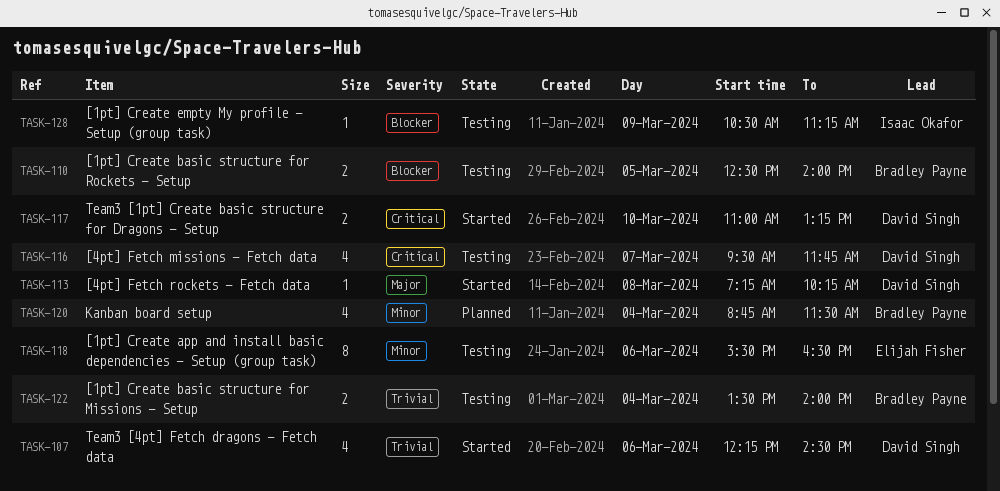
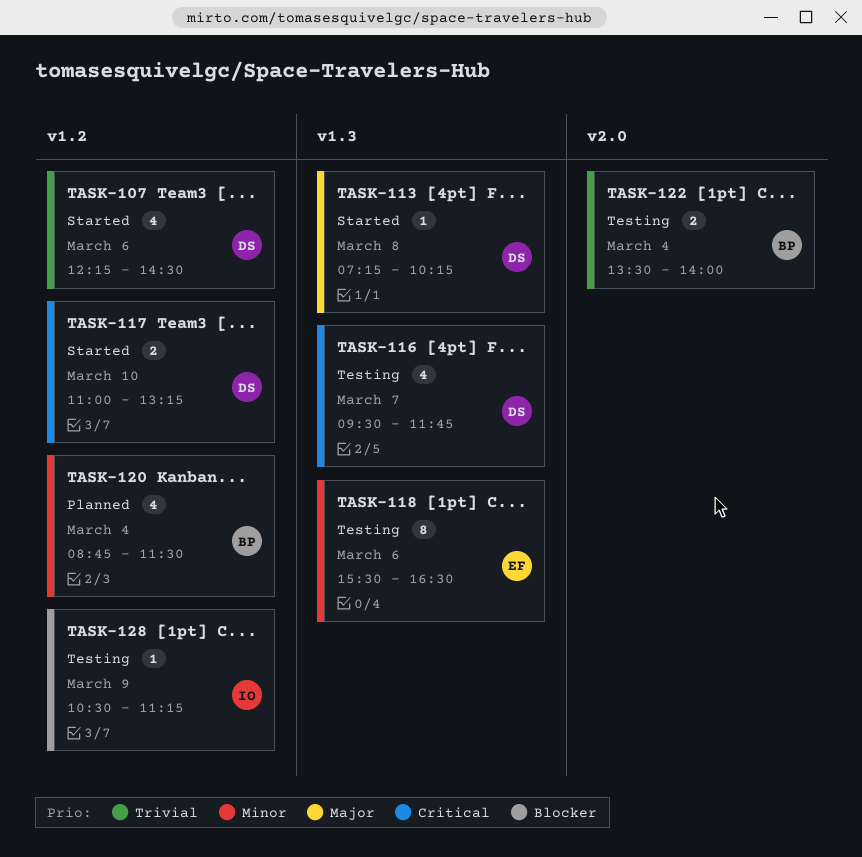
TASK-110: present -> none

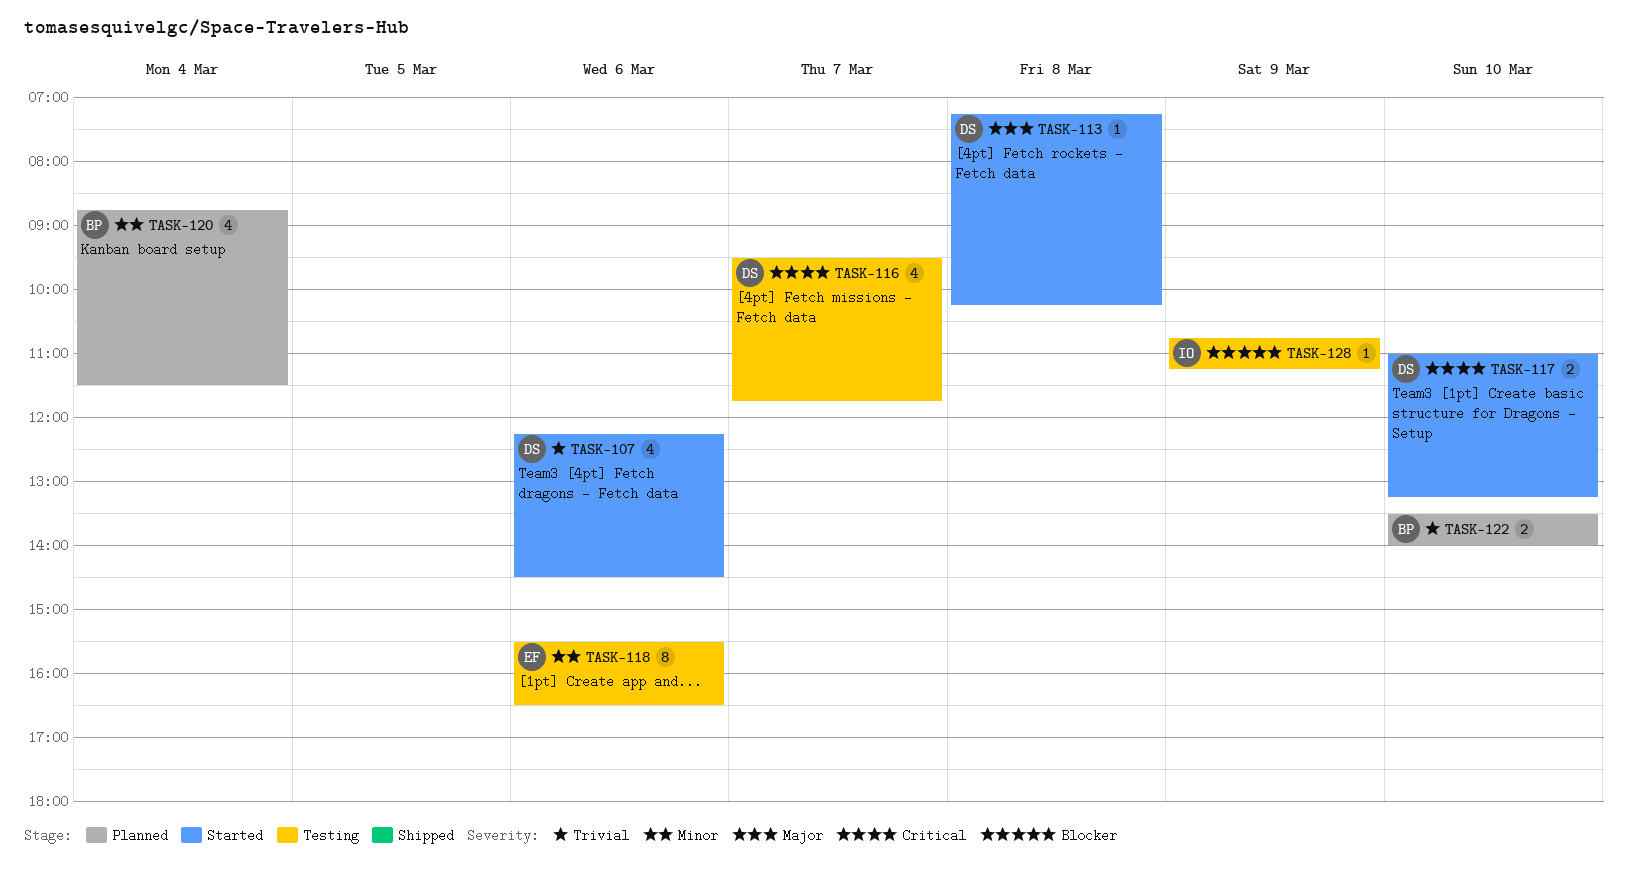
TASK-122, status: Testing -> Planned
TASK-122, day: Mar 4 -> Mar 10
TASK-128, begins: 10:30 -> 10:45

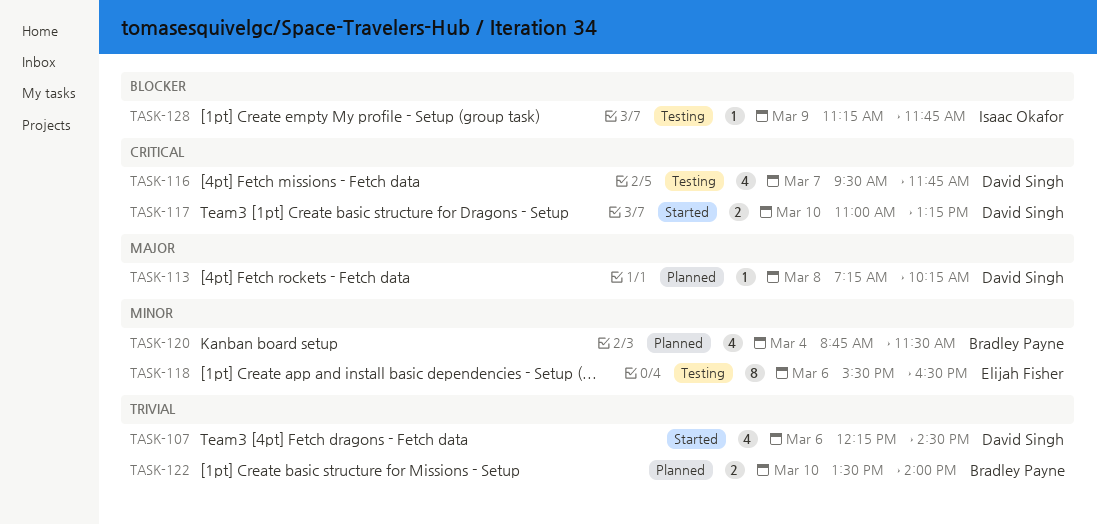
TASK-113, status: Started -> Planned
TASK-128, begins: 10:45 -> 11:15
TASK-128, ends: 11:15 -> 11:45

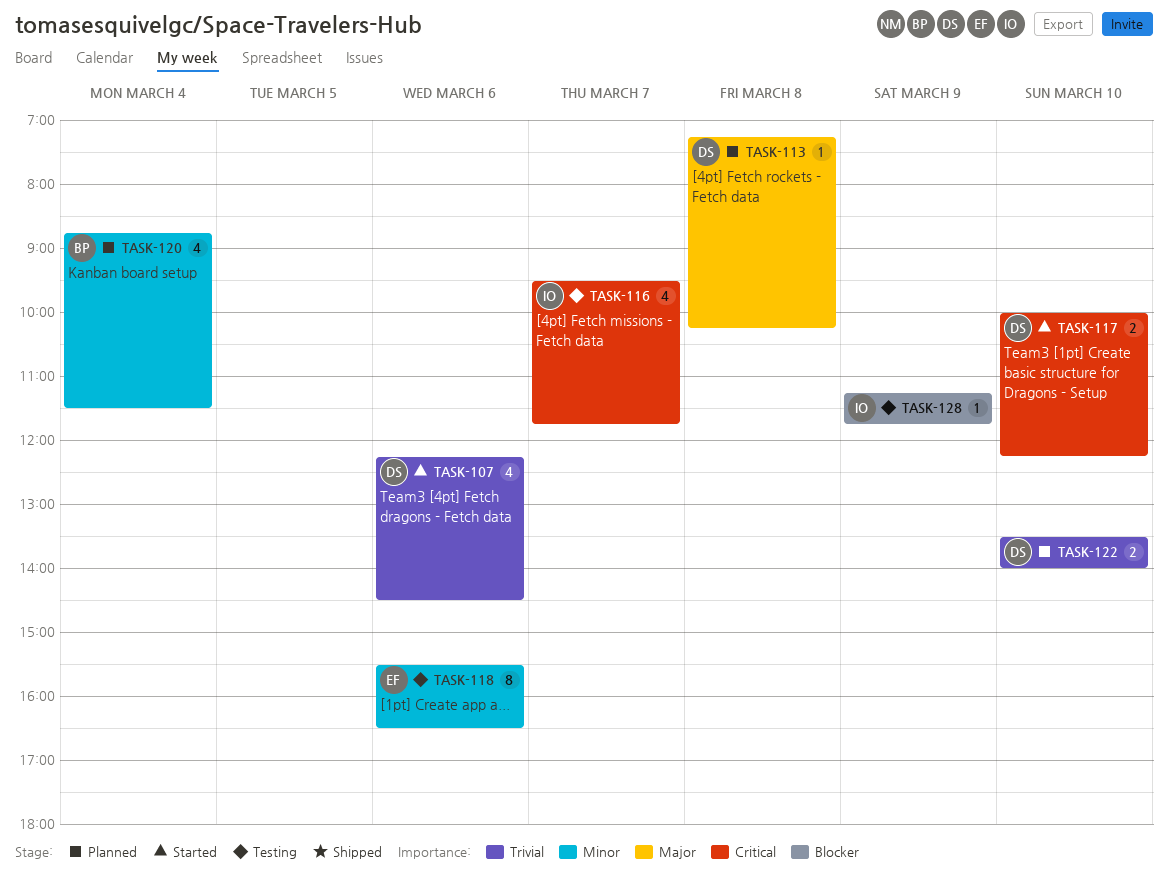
TASK-116, owner: David Singh -> Isaac Okafor
TASK-117, begins: 11:00 -> 10:00
TASK-117, ends: 13:15 -> 12:15
TASK-122, owner: Bradley Payne -> David Singh

